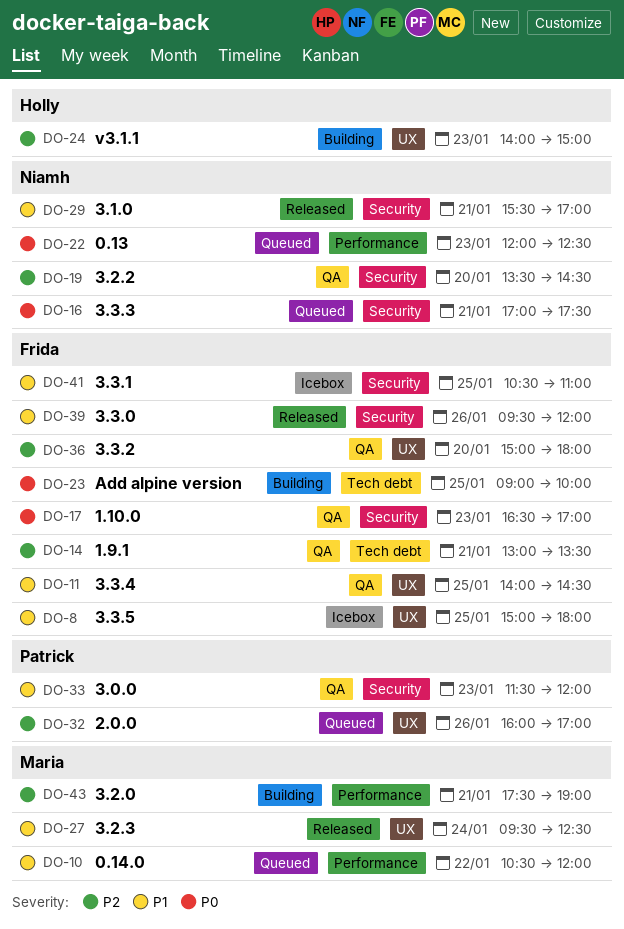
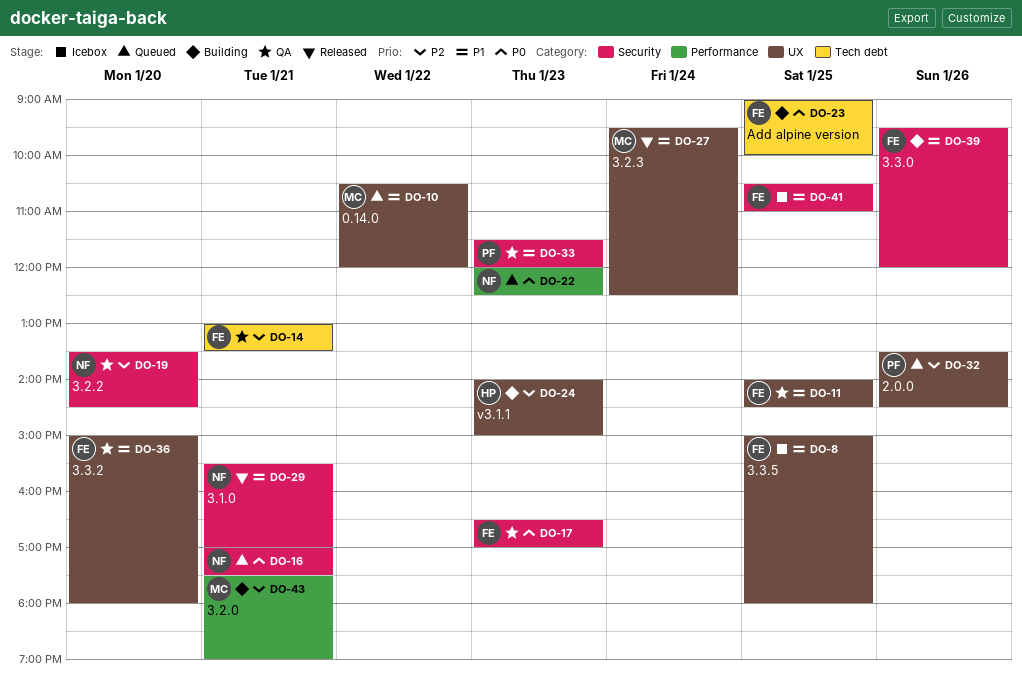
DO-10, label: Performance -> UX
DO-32, begins: 16:00 -> 13:30
DO-32, ends: 17:00 -> 14:30
DO-36, priority: P2 -> P1
DO-39, status: Released -> Building

